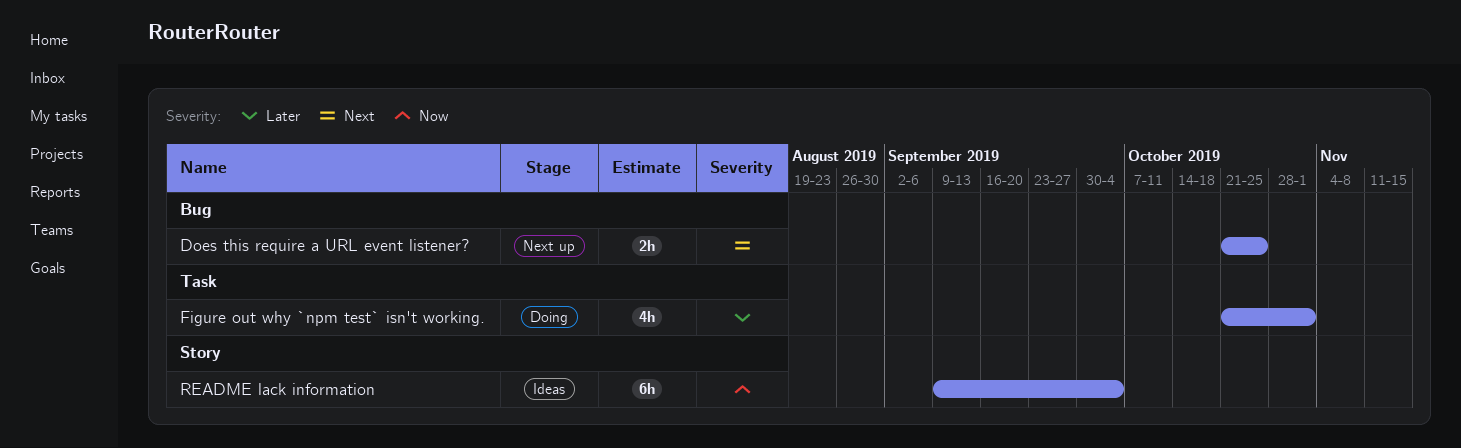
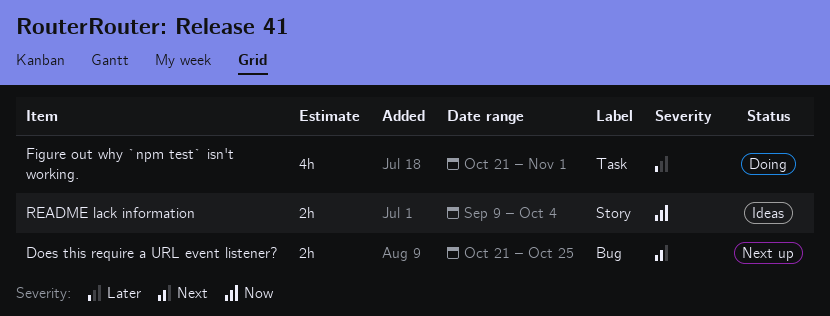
README lack information, estimate: 6h -> 2h

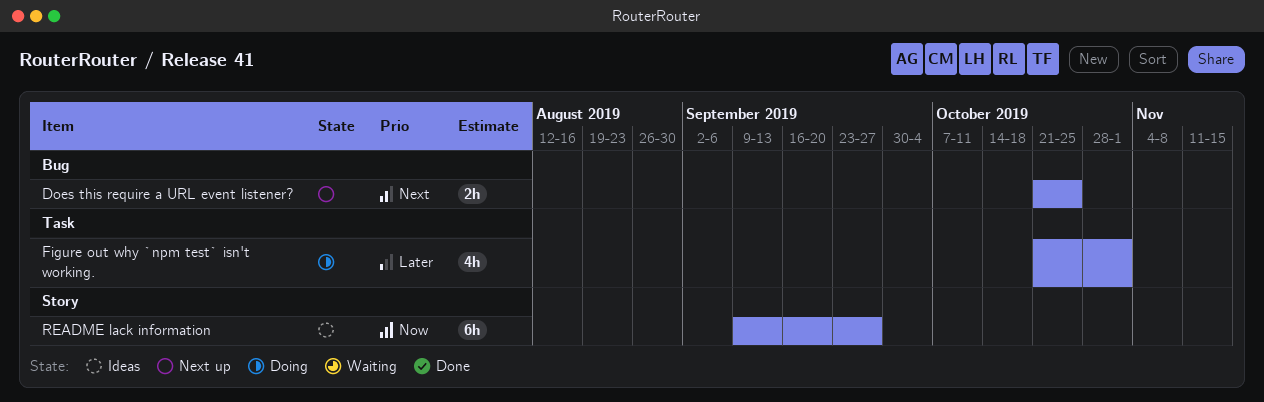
README lack information, estimate: 2h -> 6h
README lack information, due: Oct 4 -> Sep 27

